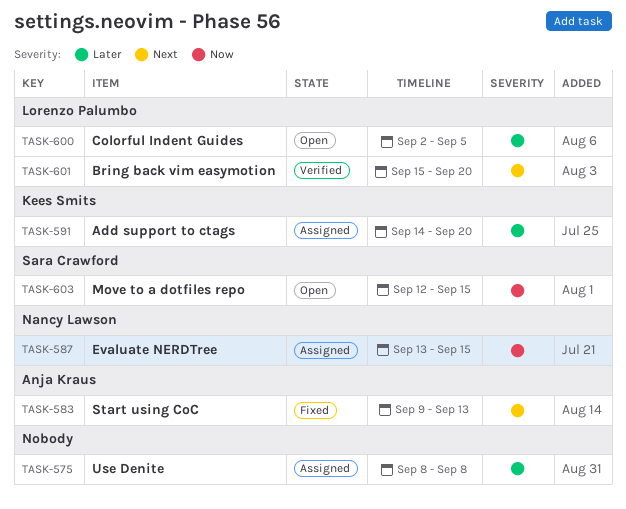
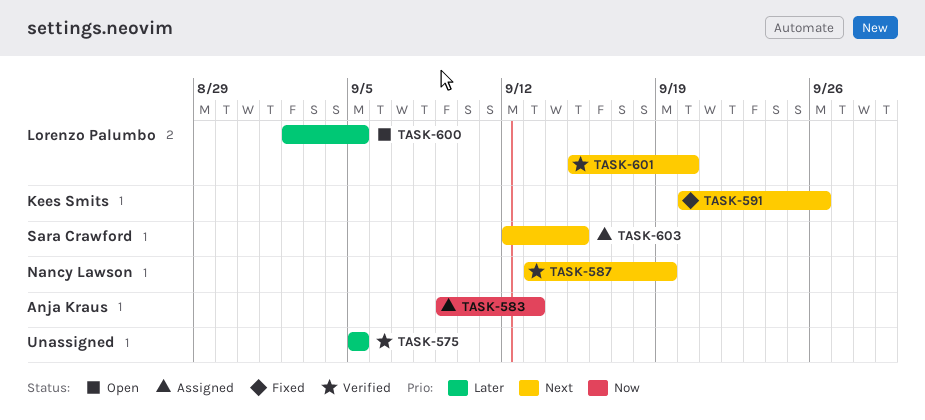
TASK-575, status: Assigned -> Verified
TASK-575, start: Sep 8 -> Sep 5
TASK-575, due: Sep 8 -> Sep 5
TASK-583, status: Fixed -> Assigned
TASK-583, priority: Next -> Now
TASK-587, status: Assigned -> Verified
TASK-587, priority: Now -> Next
TASK-587, due: Sep 15 -> Sep 19
TASK-591, status: Assigned -> Fixed
TASK-591, priority: Later -> Next
TASK-591, start: Sep 14 -> Sep 20
TASK-591, due: Sep 20 -> Sep 26
TASK-603, status: Open -> Assigned
TASK-603, priority: Now -> Next

